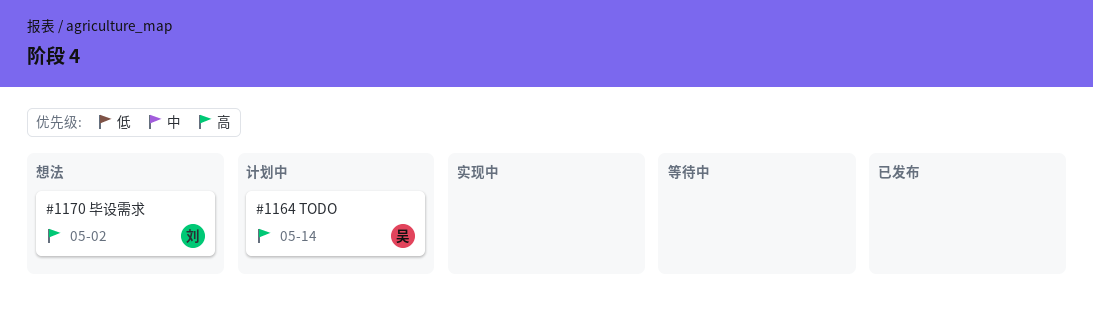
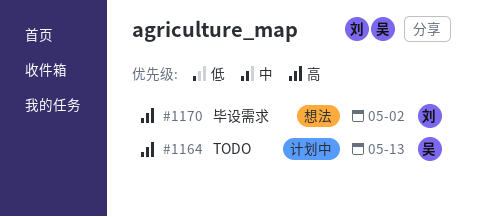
#1164, due: May 14 -> May 13

